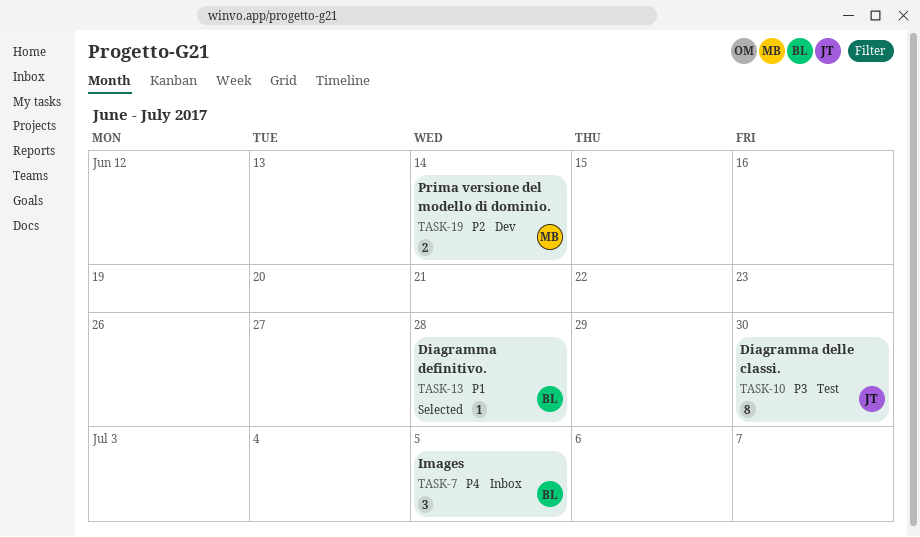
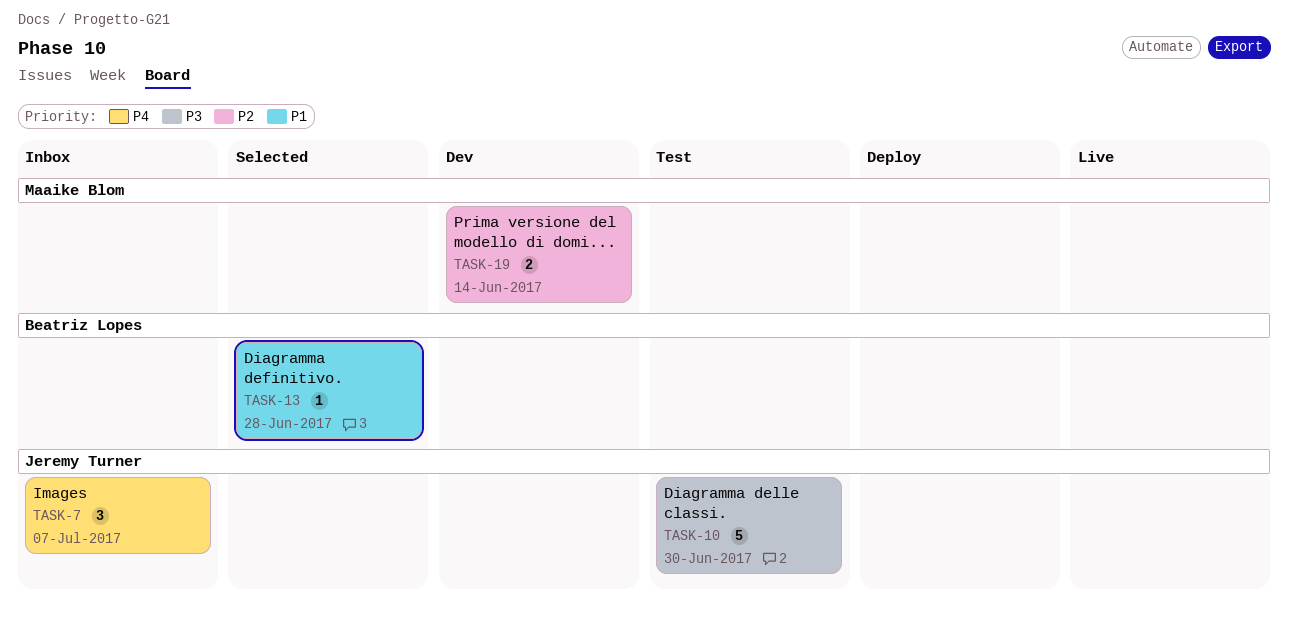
TASK-7, owner: Beatriz Lopes -> Jeremy Turner
TASK-7, due: Jul 5 -> Jul 7
TASK-10, estimate: 8 -> 5

